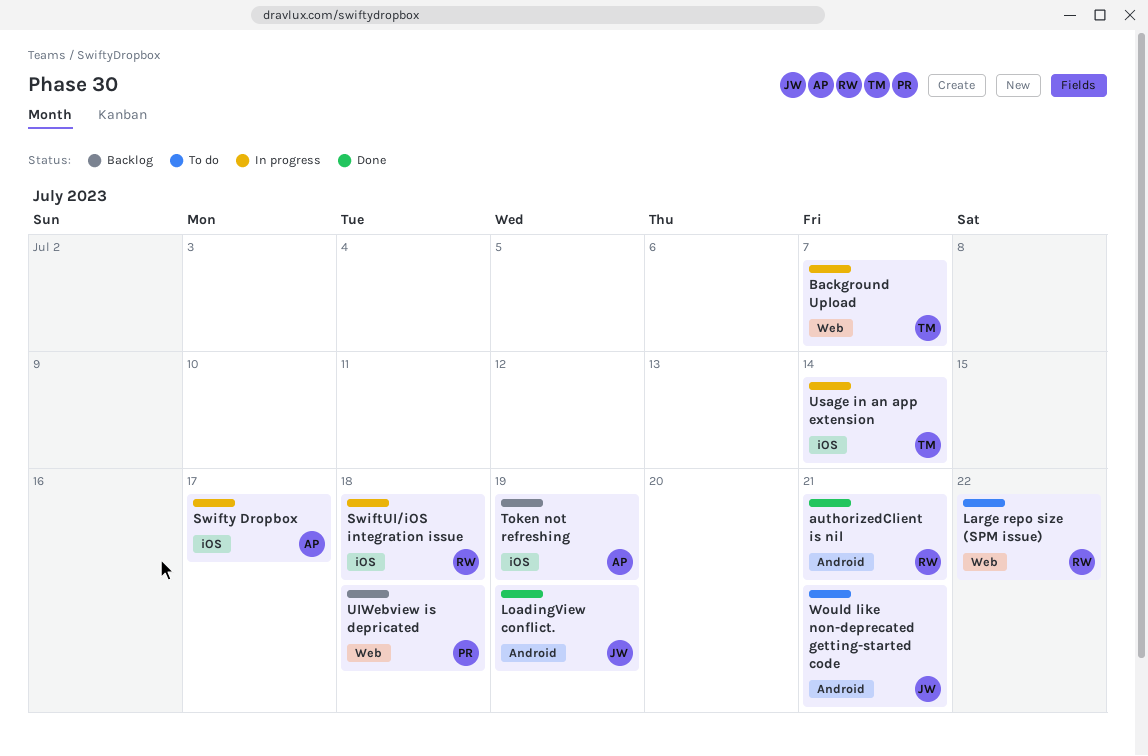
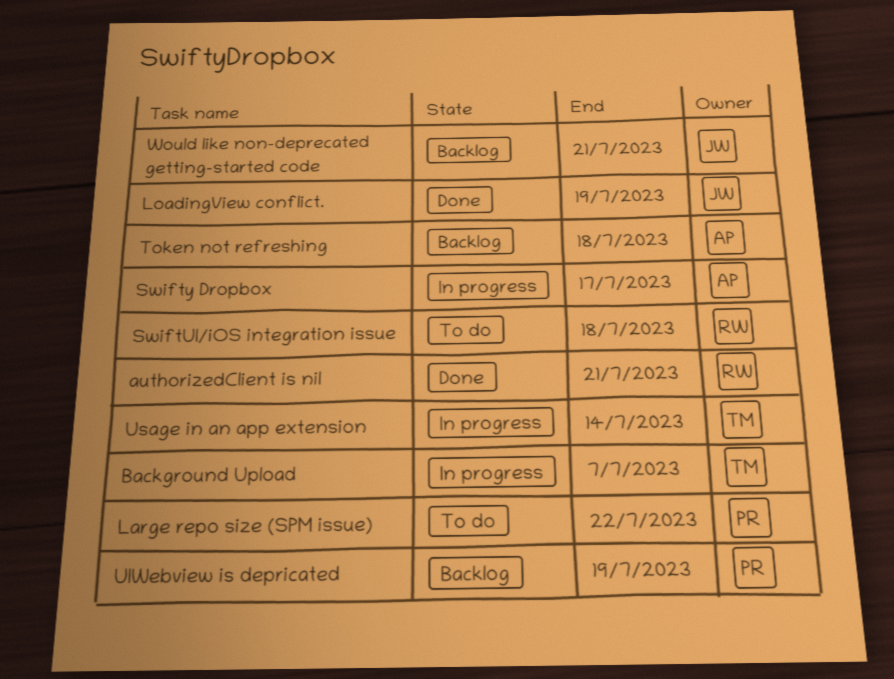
Large repo size (SPM issue), owner: RW -> PR
SwiftUI/iOS integration issue, status: In progress -> To do
Token not refreshing, due: Jul 19 -> Jul 18
UIWebview is depricated, due: Jul 18 -> Jul 19
Would like non-deprecated getting-started code, status: To do -> Backlog

